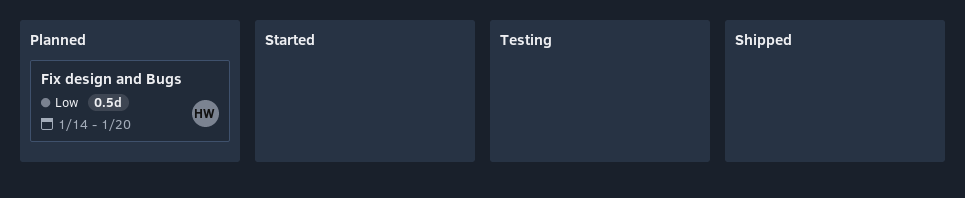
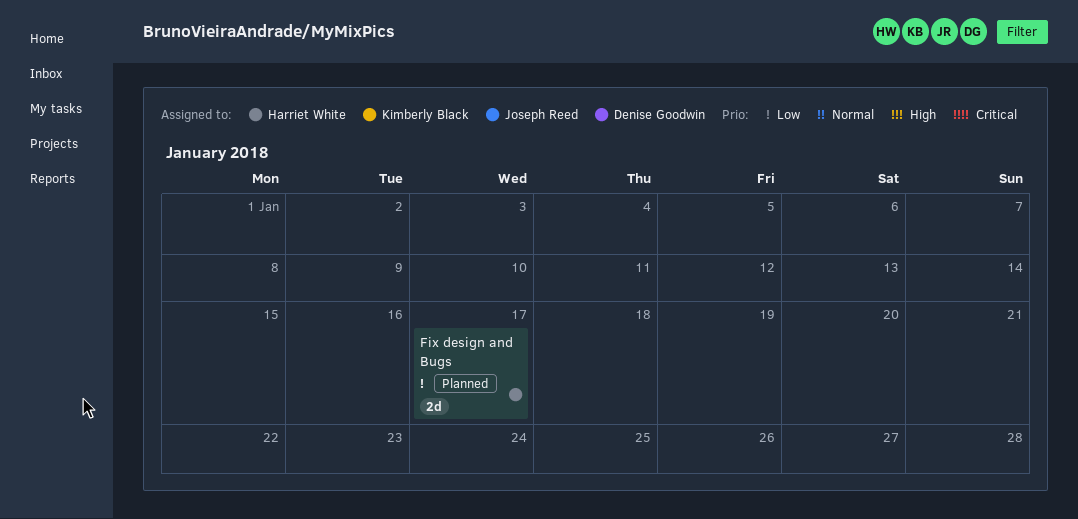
Fix design and Bugs, estimate: 0.5d -> 2d
Fix design and Bugs, due: Jan 20 -> Jan 17

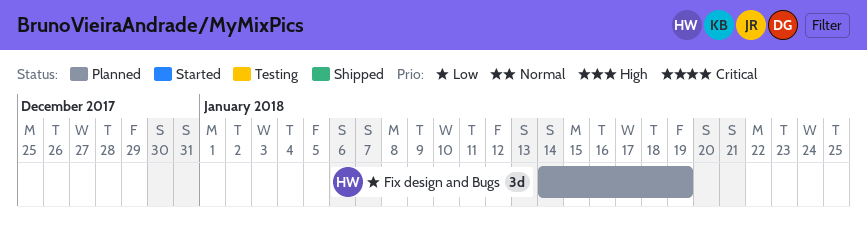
Fix design and Bugs, estimate: 2d -> 3d
Fix design and Bugs, due: Jan 17 -> Jan 19

